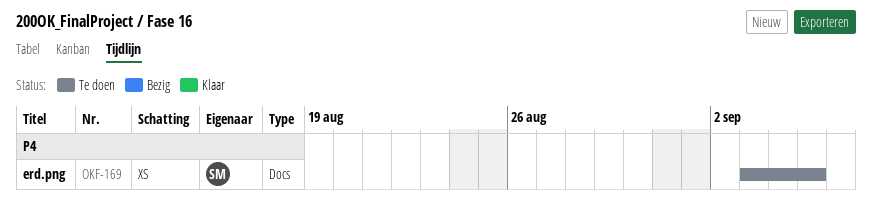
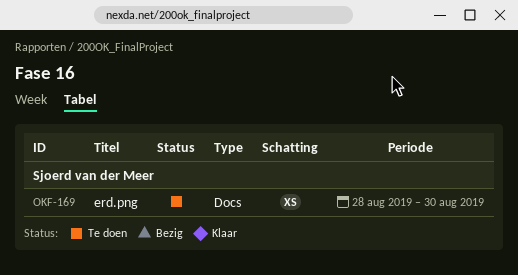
OKF-169, start: Sep 3 -> Aug 28
OKF-169, due: Sep 5 -> Aug 30

